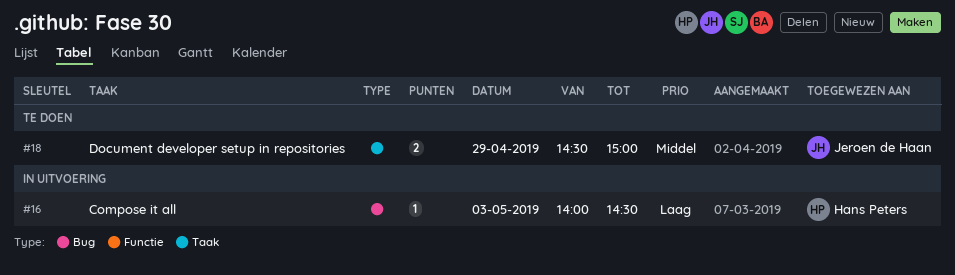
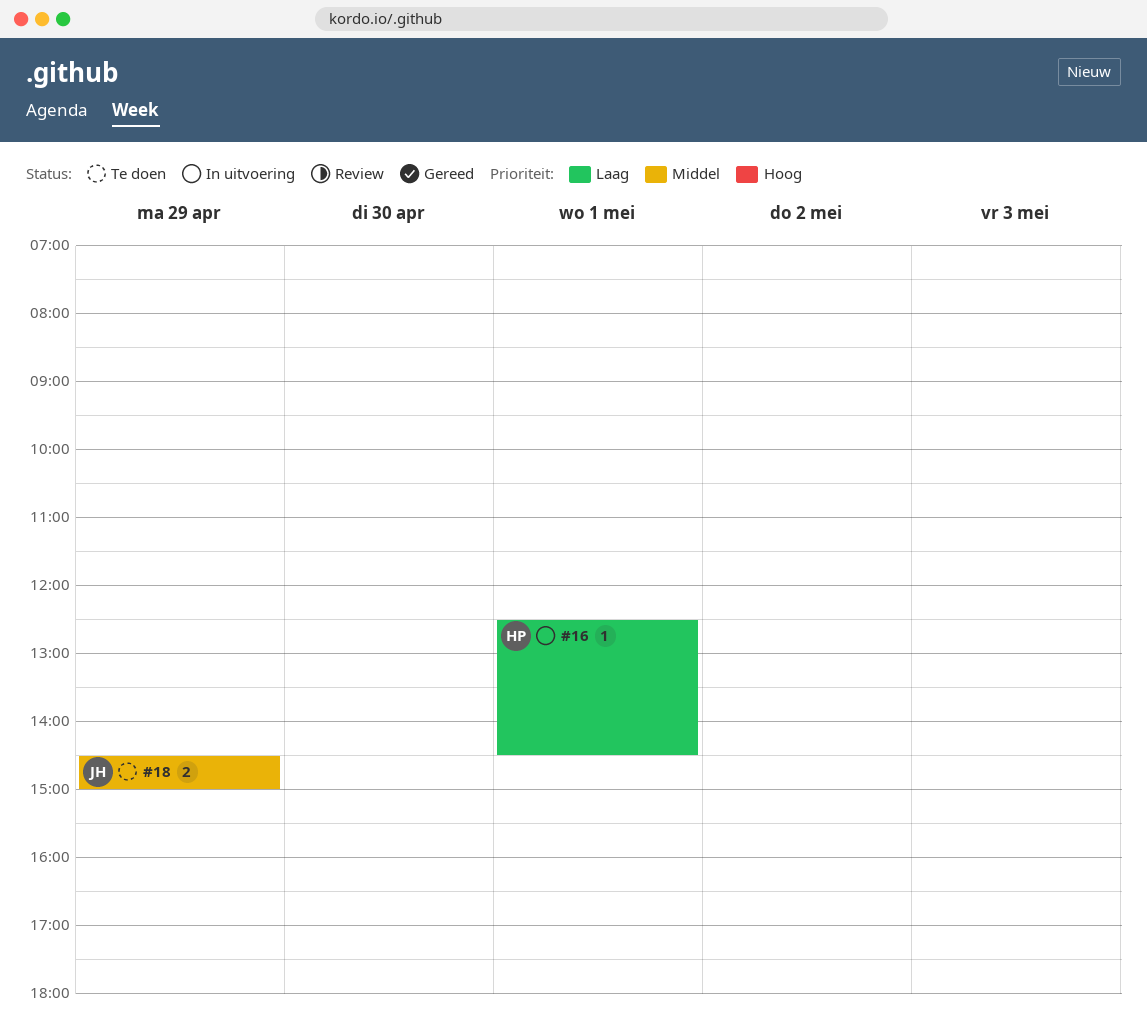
#16, day: May 3 -> May 1
#16, begins: 14:00 -> 12:30

